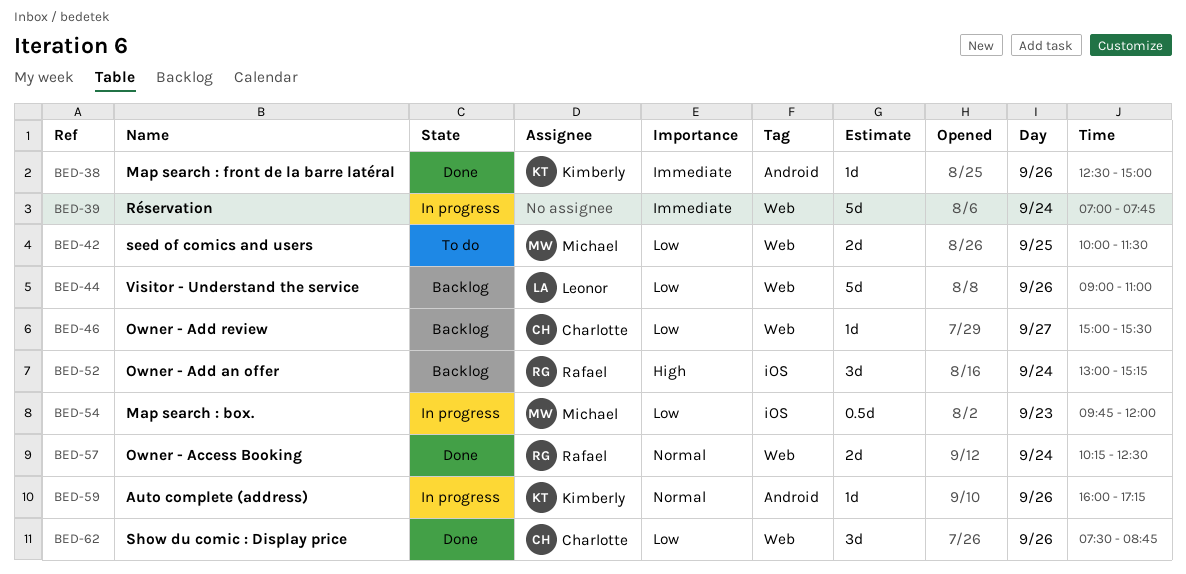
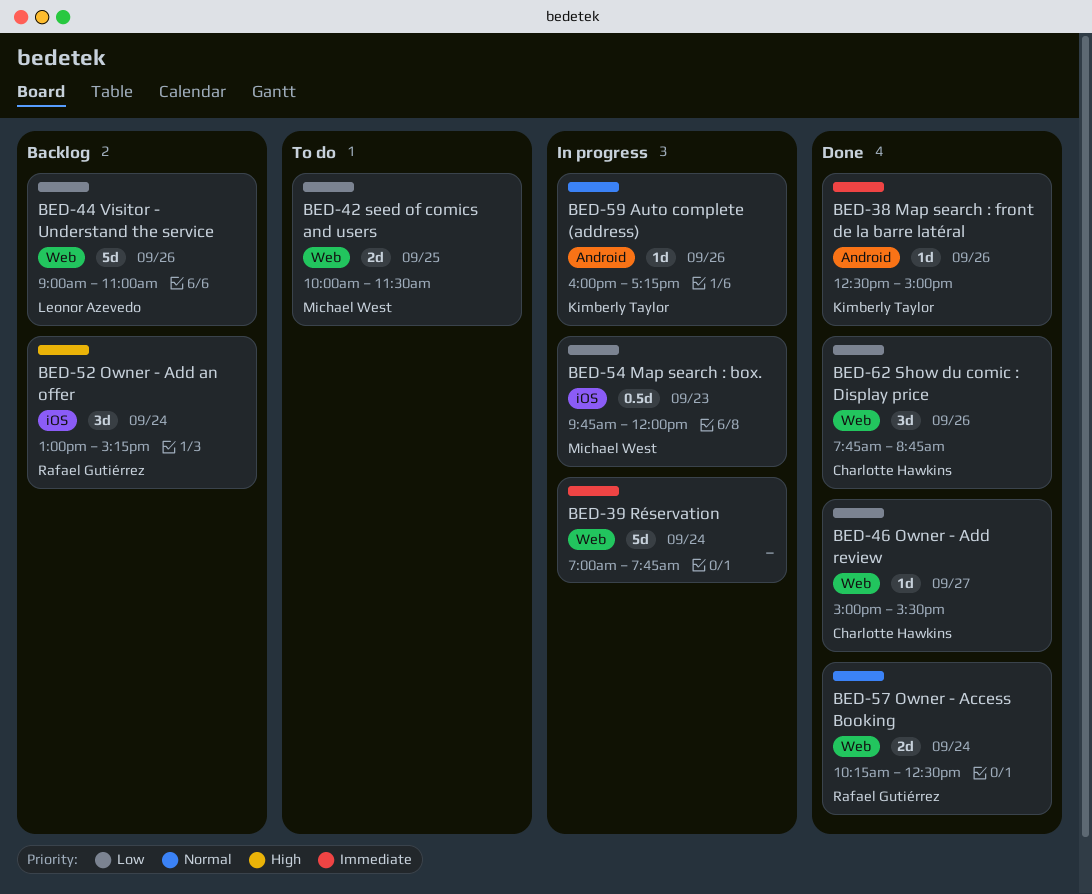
BED-46, status: Backlog -> Done
BED-62, begins: 07:30 -> 07:45

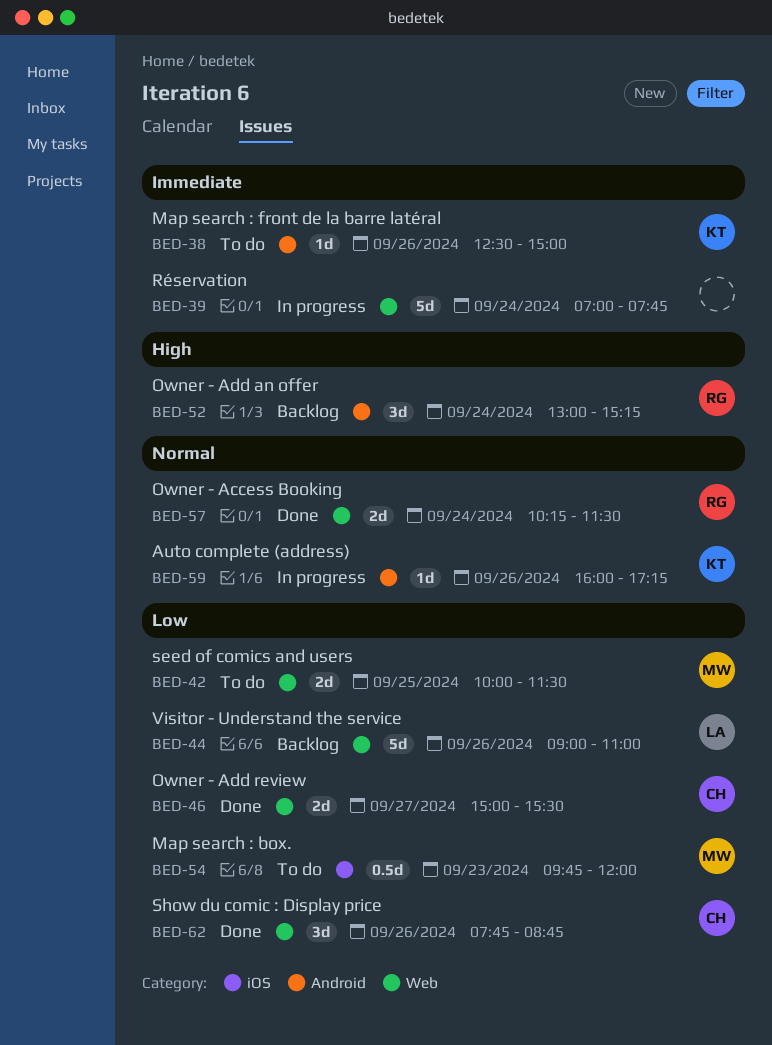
BED-38, status: Done -> To do
BED-46, estimate: 1d -> 2d
BED-52, label: iOS -> Android
BED-54, status: In progress -> To do
BED-57, ends: 12:30 -> 11:30

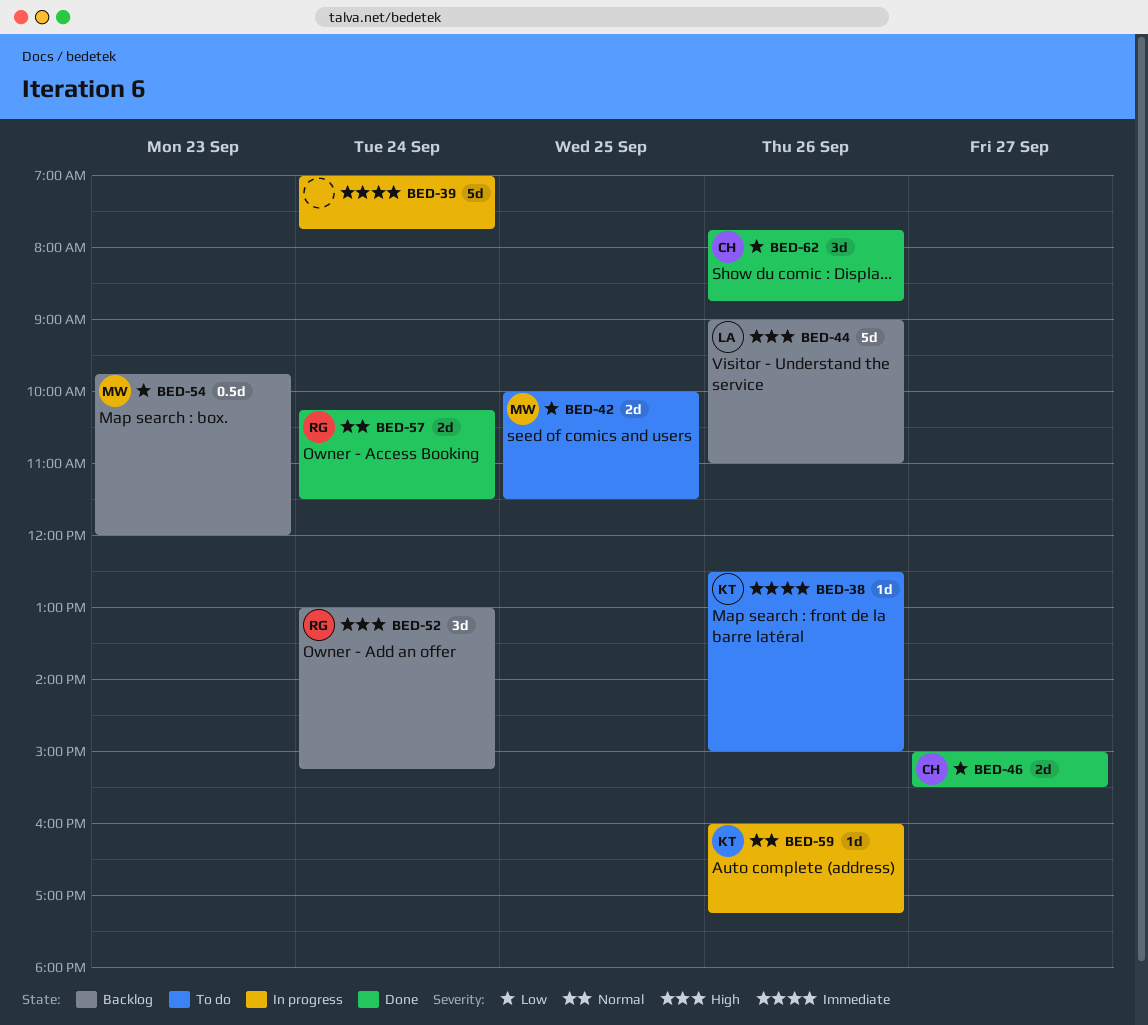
BED-44, priority: Low -> High
BED-54, status: To do -> Backlog

